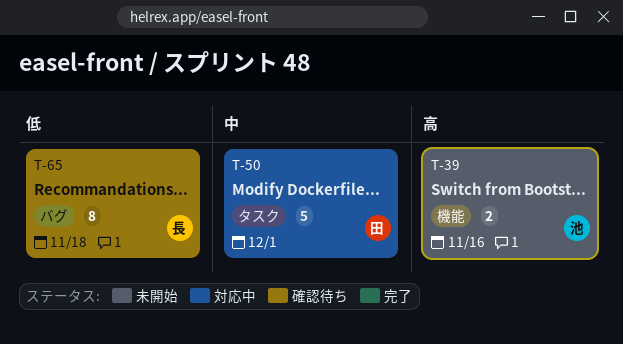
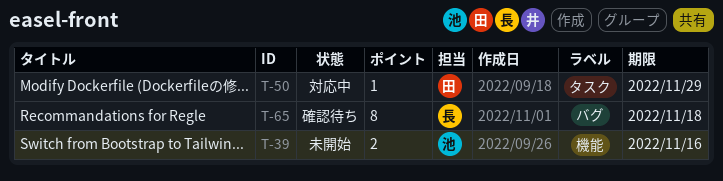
T-50, estimate: 5 -> 1
T-50, due: Dec 1 -> Nov 29

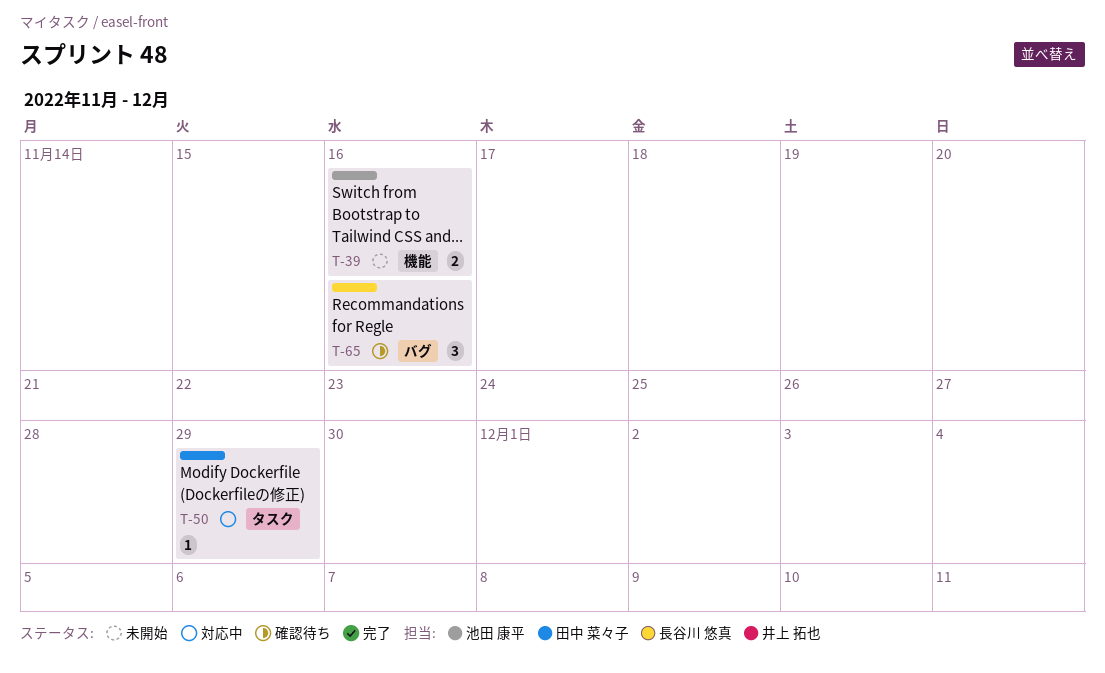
T-65, estimate: 8 -> 3
T-65, due: Nov 18 -> Nov 16

